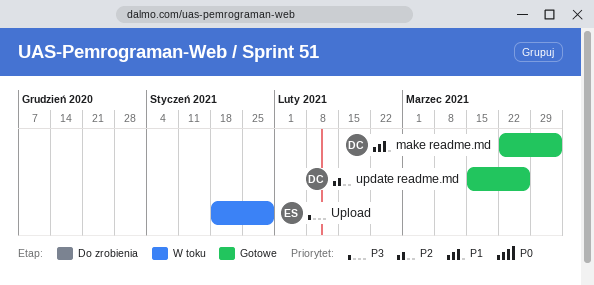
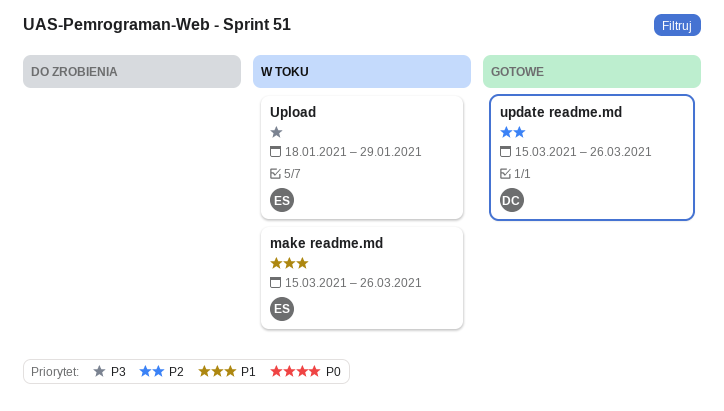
make readme.md, status: Gotowe -> W toku
make readme.md, owner: DC -> ES
make readme.md, start: Mar 22 -> Mar 15
make readme.md, due: Apr 2 -> Mar 26

